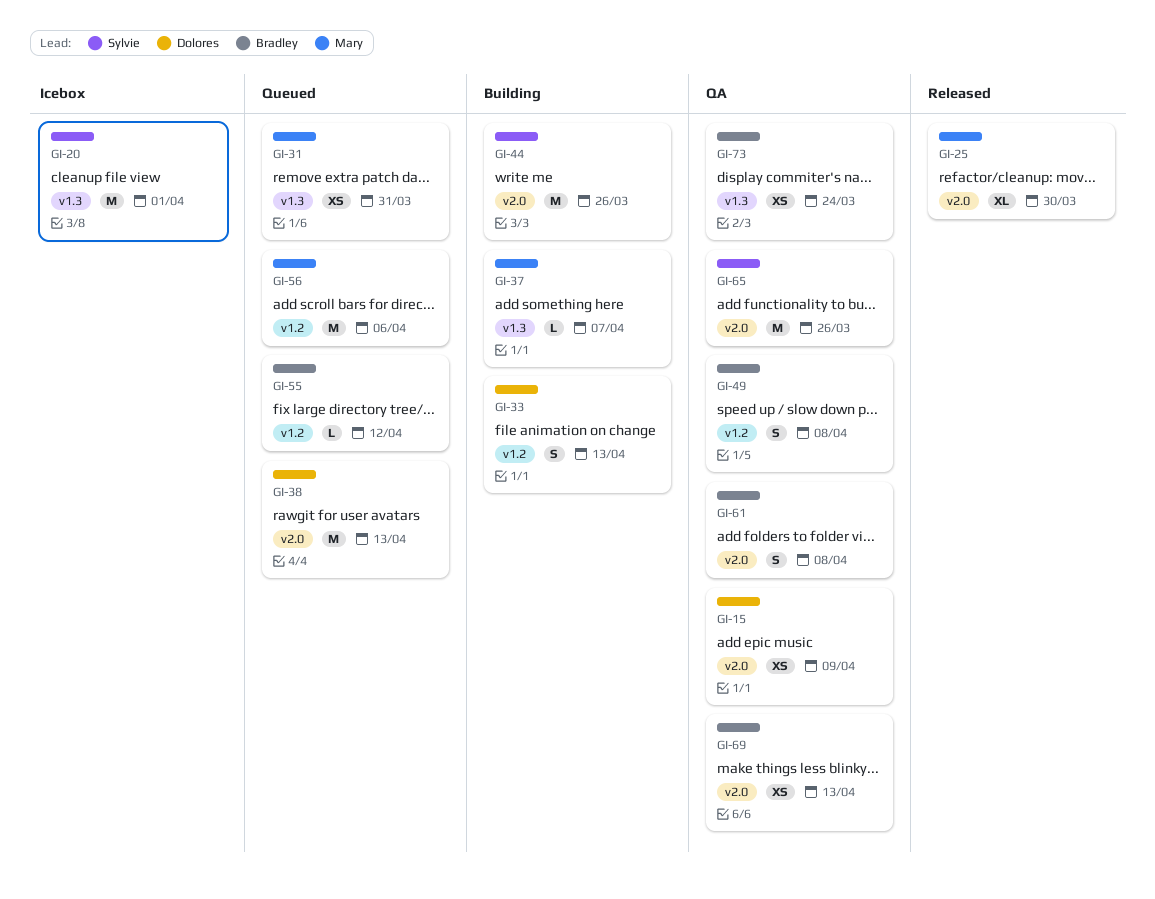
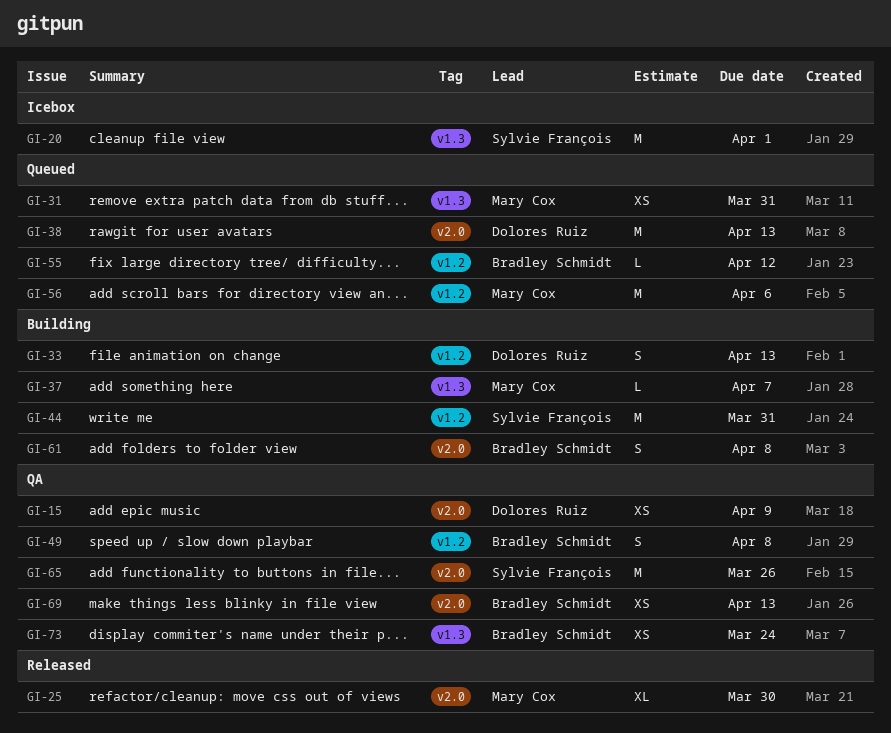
GI-44, label: v2.0 -> v1.2
GI-44, due: Mar 26 -> Mar 31
GI-61, status: QA -> Building

